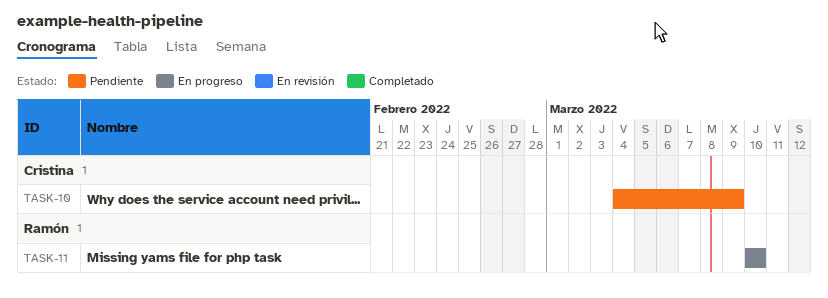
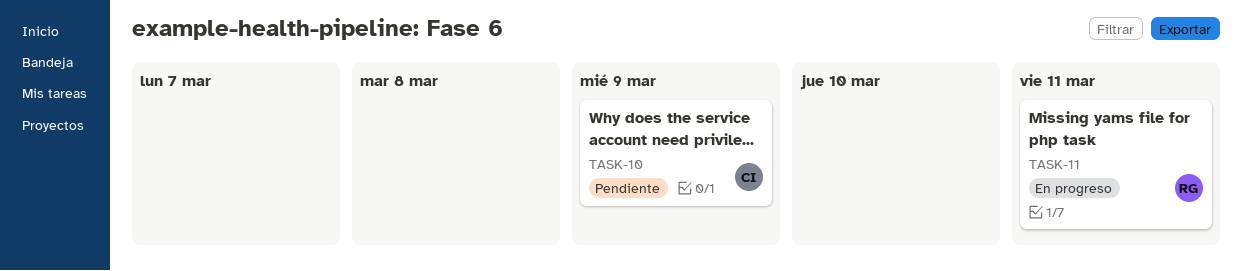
TASK-11, due: Mar 10 -> Mar 11

